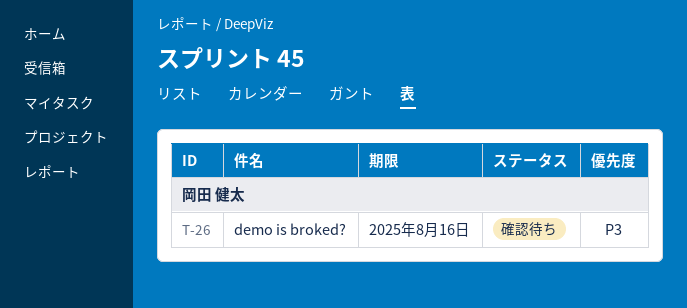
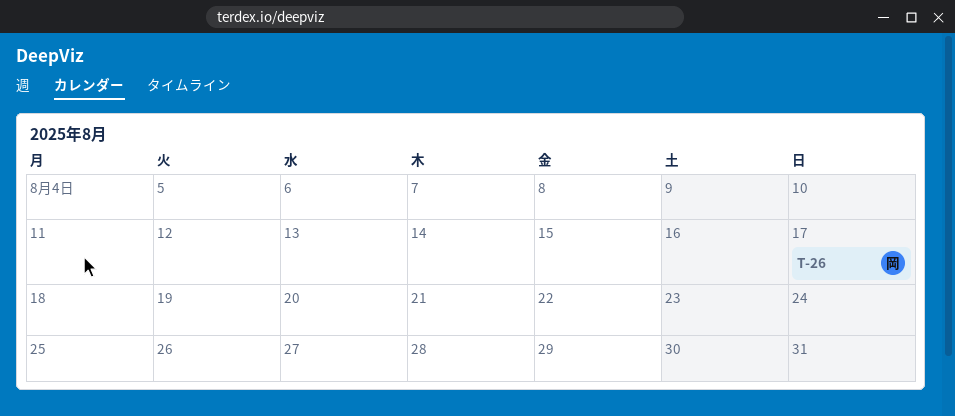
T-26, due: Aug 16 -> Aug 17

